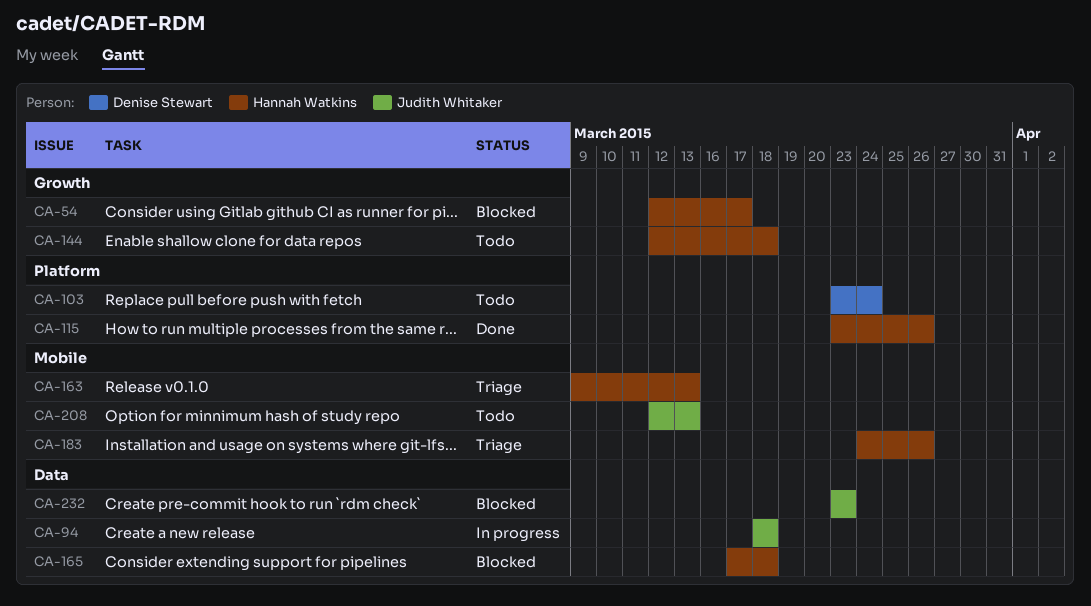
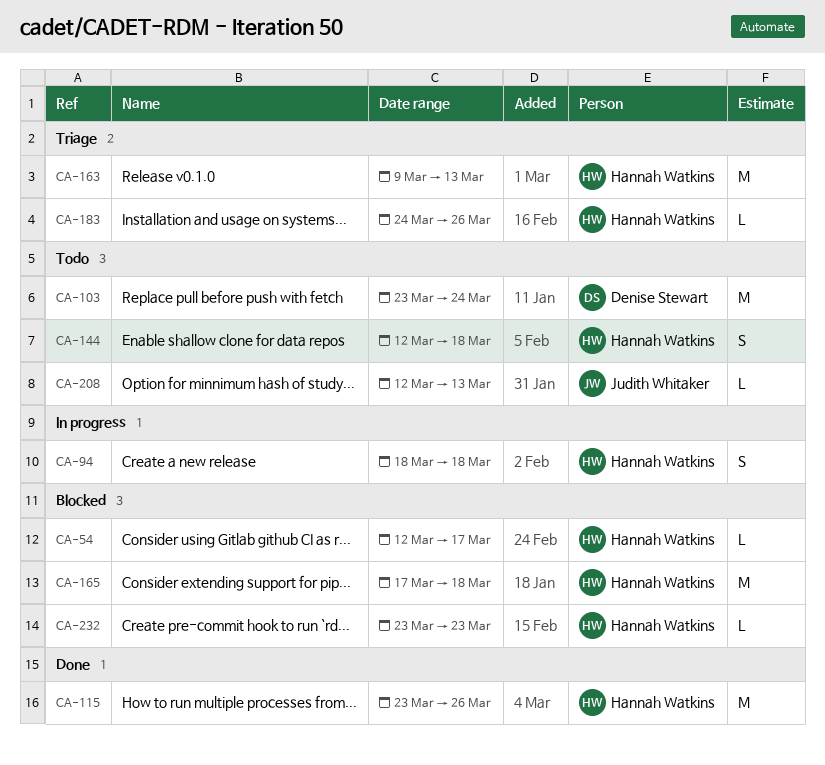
CA-94, owner: Judith Whitaker -> Hannah Watkins
CA-232, owner: Judith Whitaker -> Hannah Watkins

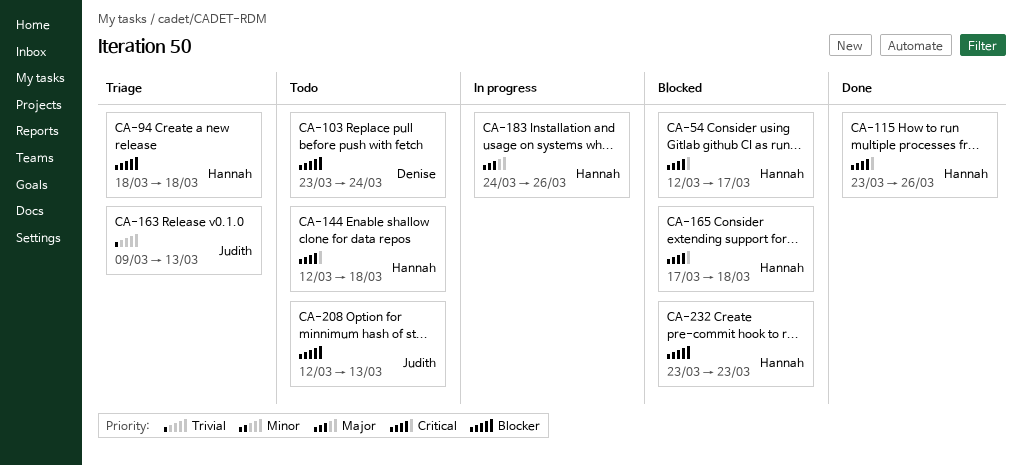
CA-94, status: In progress -> Triage
CA-163, owner: Hannah Watkins -> Judith Whitaker
CA-183, status: Triage -> In progress

